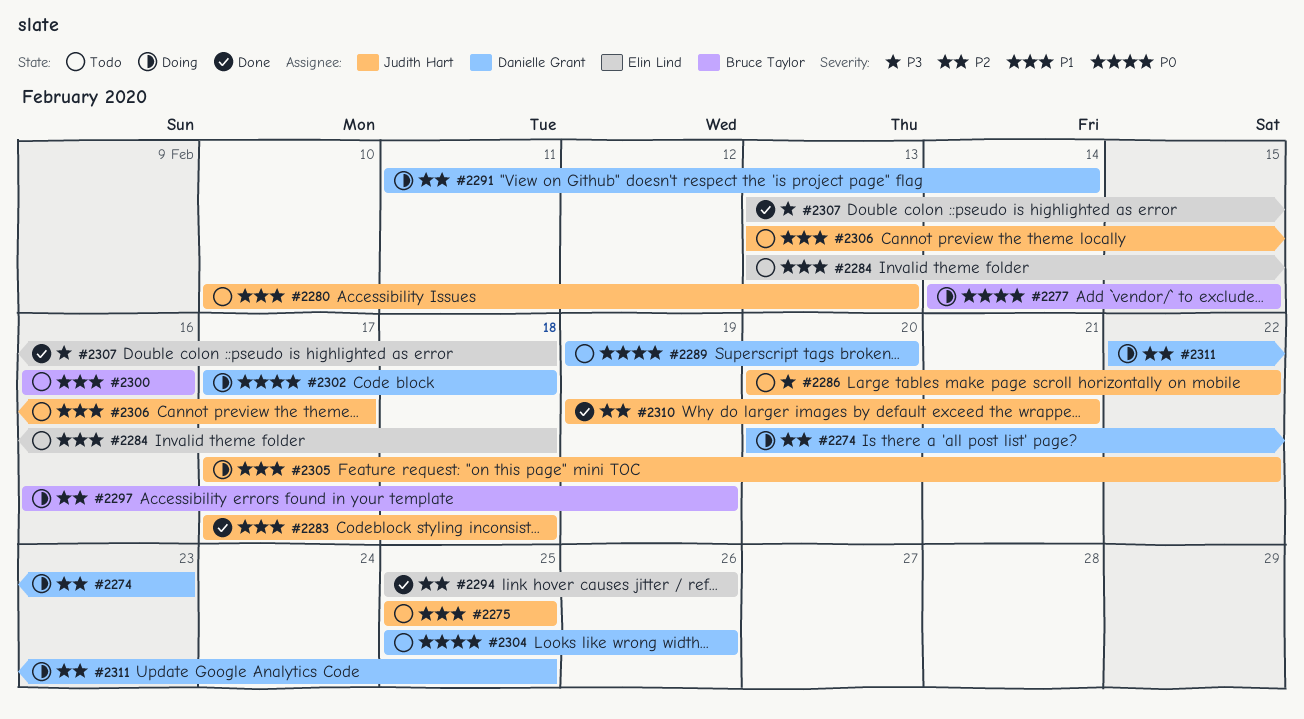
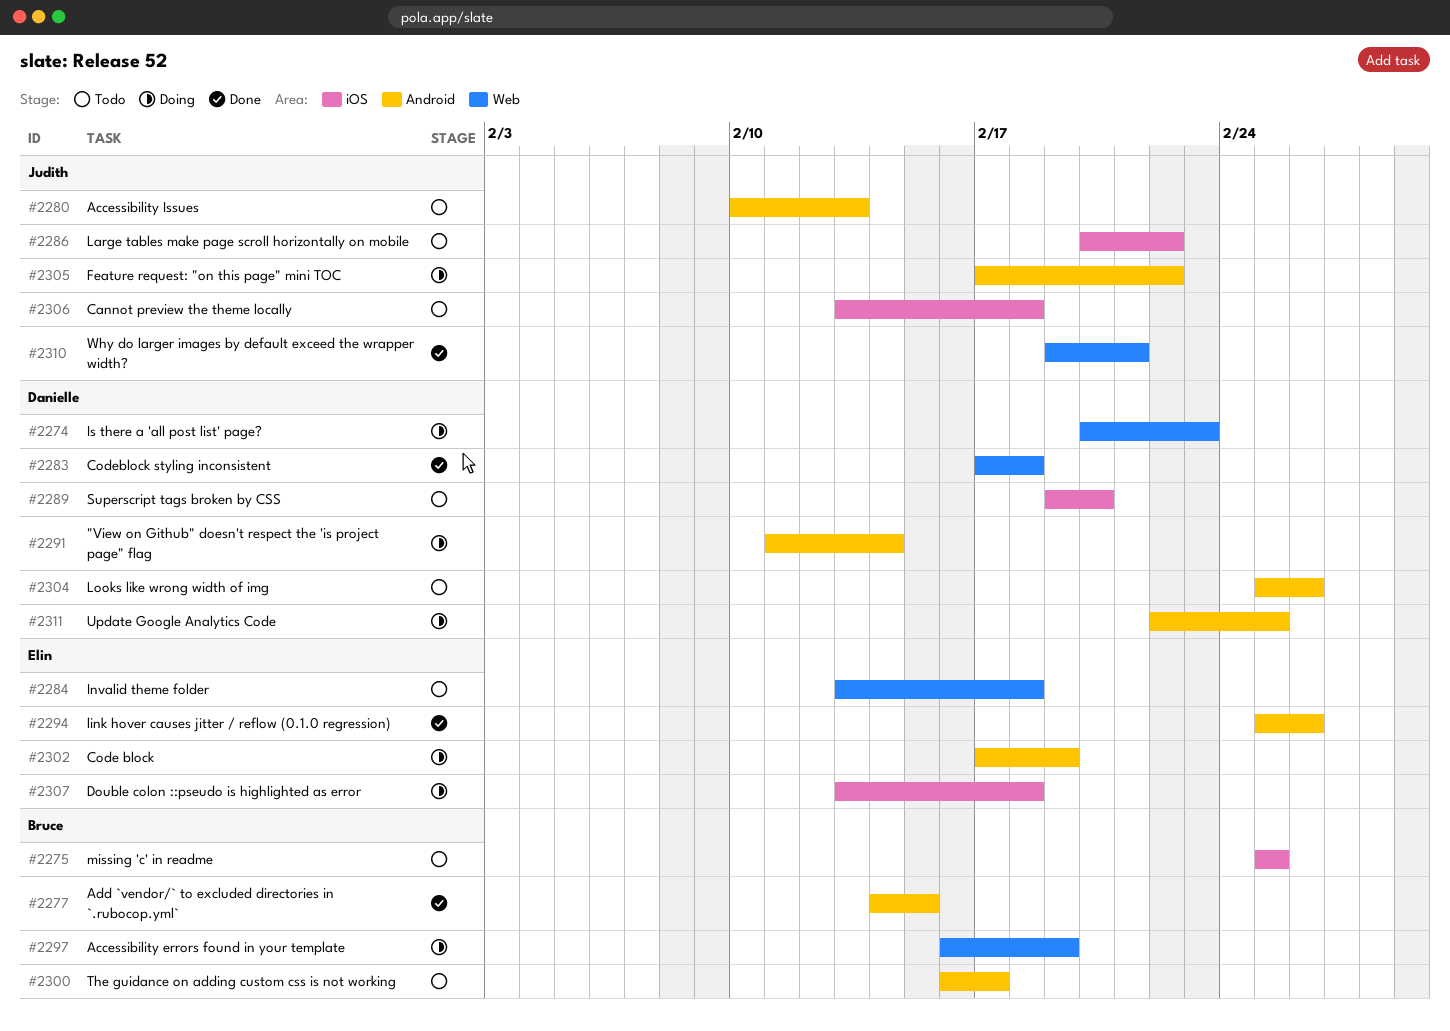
#2275, owner: Judith Hart -> Bruce Taylor
#2277, status: Doing -> Done
#2283, owner: Judith Hart -> Danielle Grant
#2300, due: Feb 16 -> Feb 17
#2302, owner: Danielle Grant -> Elin Lind
#2302, due: Feb 18 -> Feb 19
#2306, due: Feb 17 -> Feb 18
#2307, status: Done -> Doing

